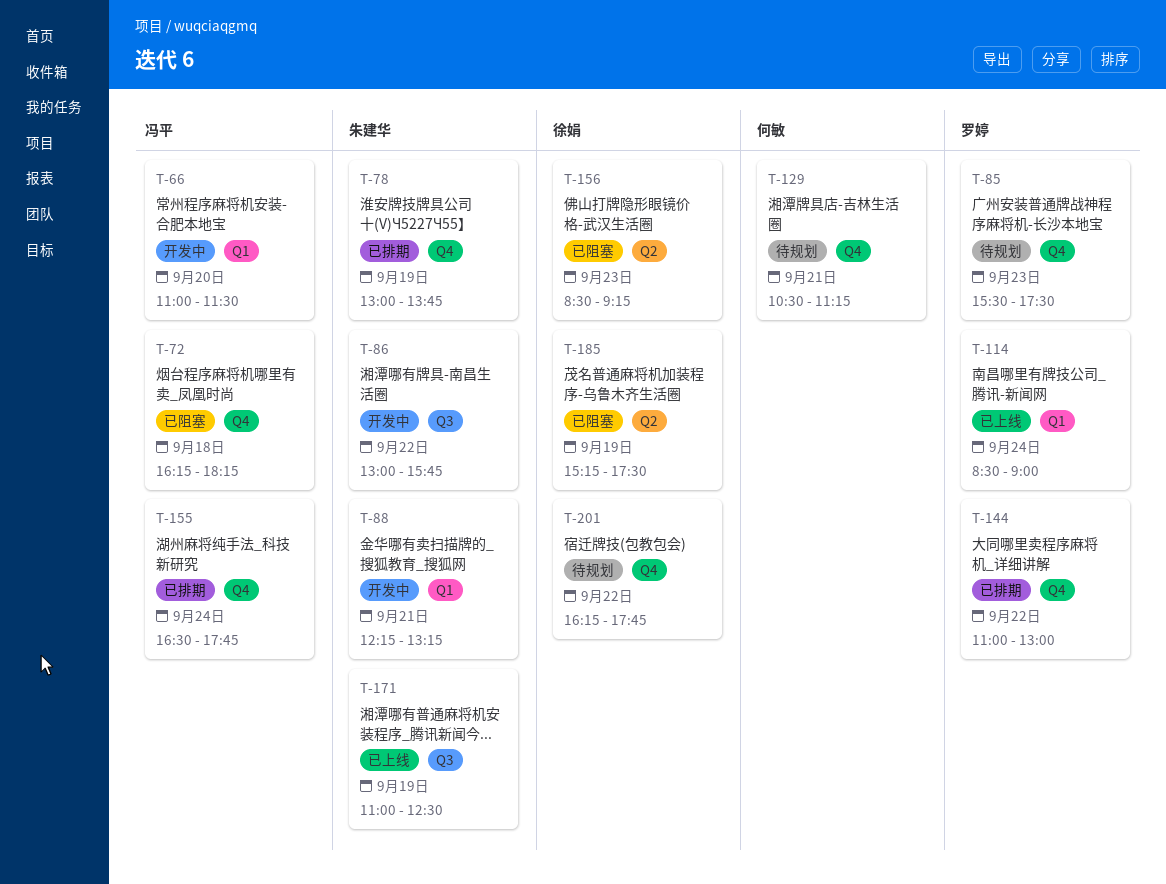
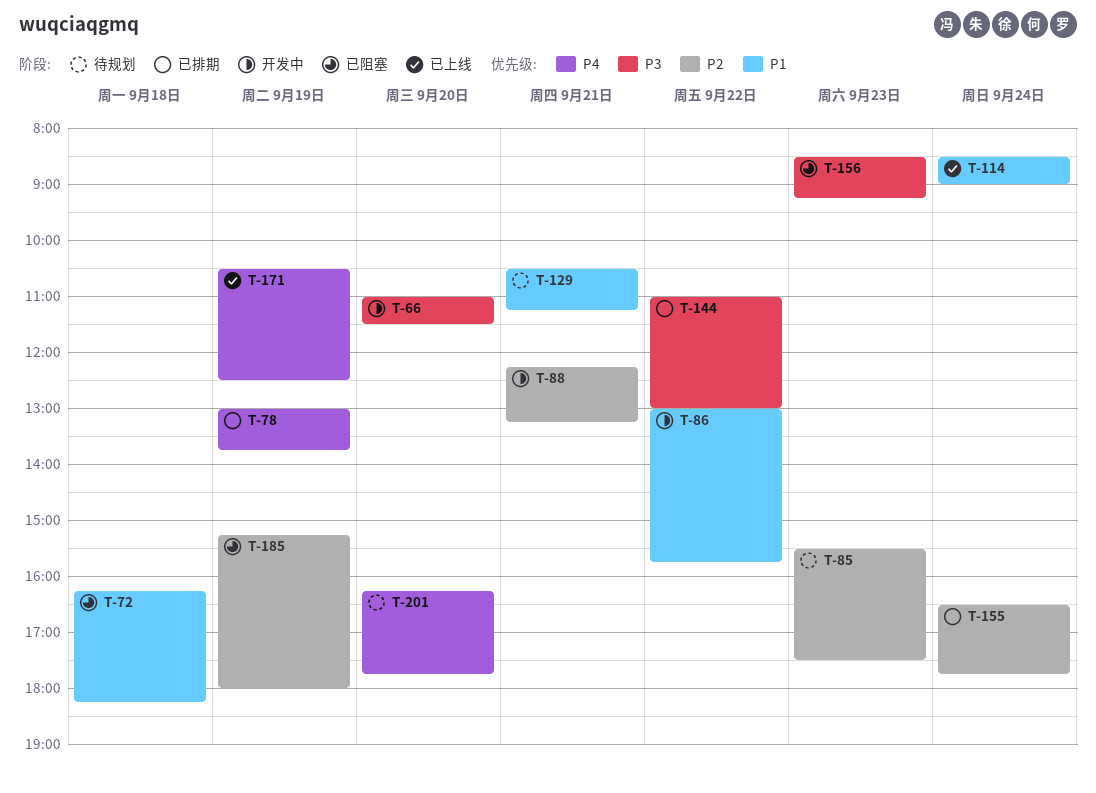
T-171, begins: 11:00 -> 10:30
T-185, ends: 17:30 -> 18:00
T-201, day: Sep 22 -> Sep 20

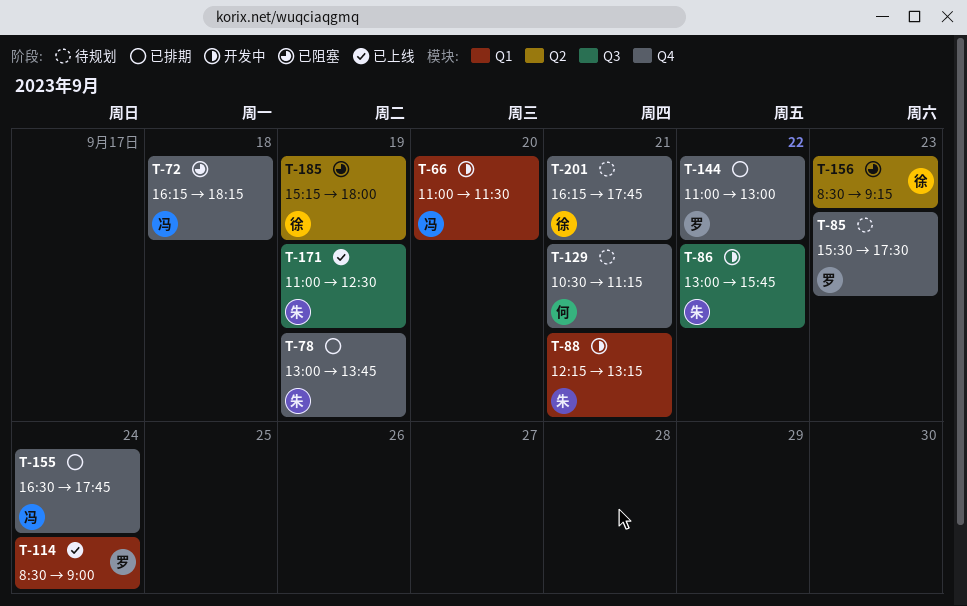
T-171, begins: 10:30 -> 11:00
T-201, day: Sep 20 -> Sep 21

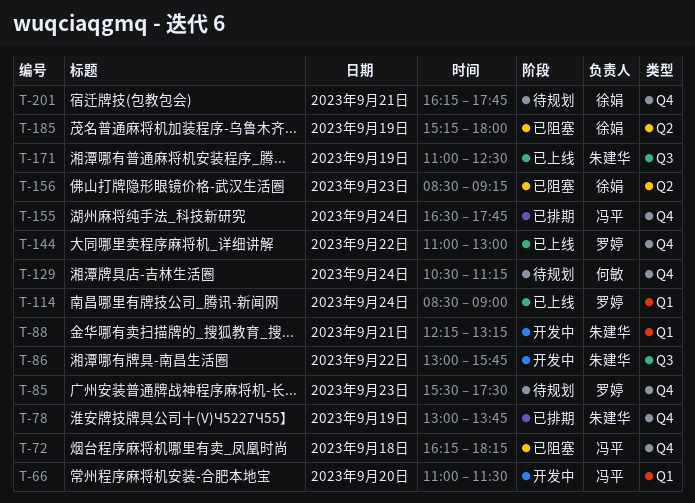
T-129, day: Sep 21 -> Sep 24
T-144, status: 已排期 -> 已上线

